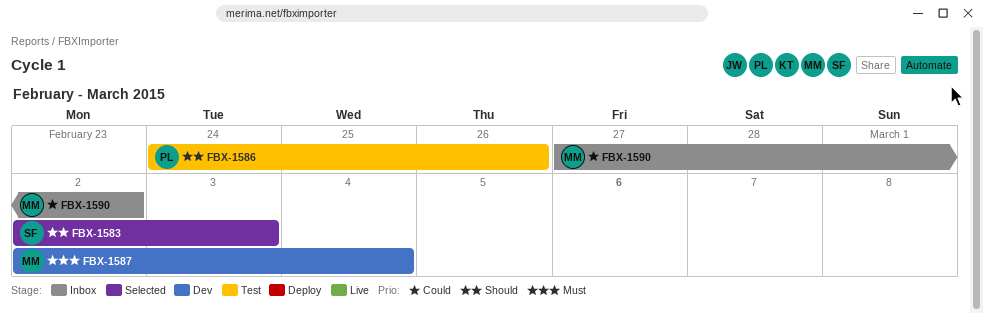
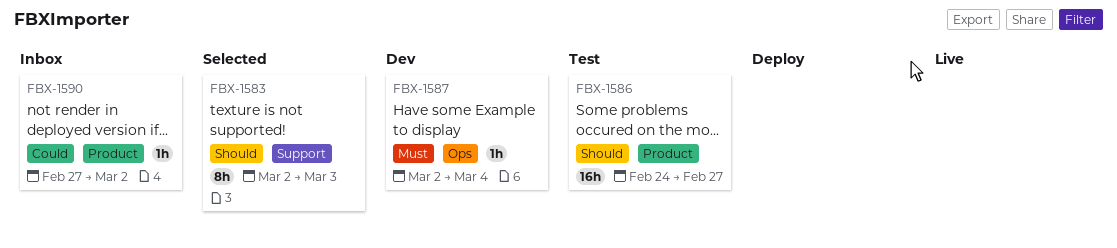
FBX-1586, due: Feb 26 -> Feb 27

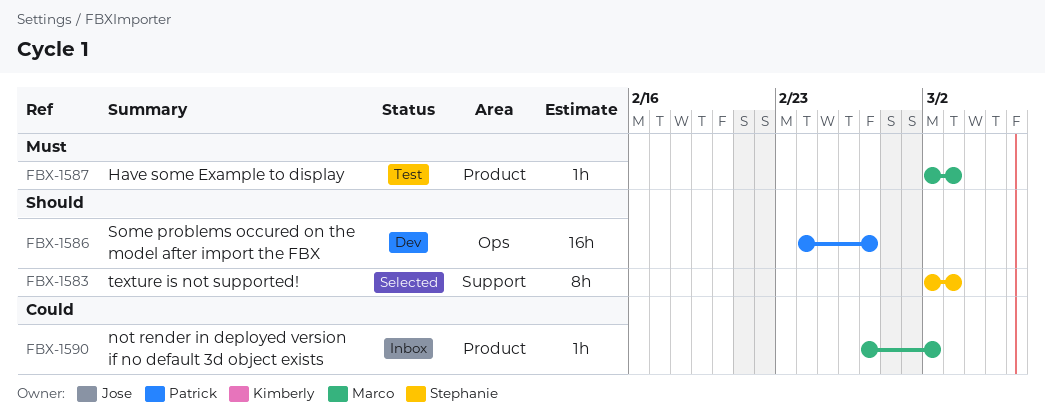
FBX-1586, status: Test -> Dev
FBX-1586, label: Product -> Ops
FBX-1587, status: Dev -> Test
FBX-1587, label: Ops -> Product
FBX-1587, due: Mar 4 -> Mar 3

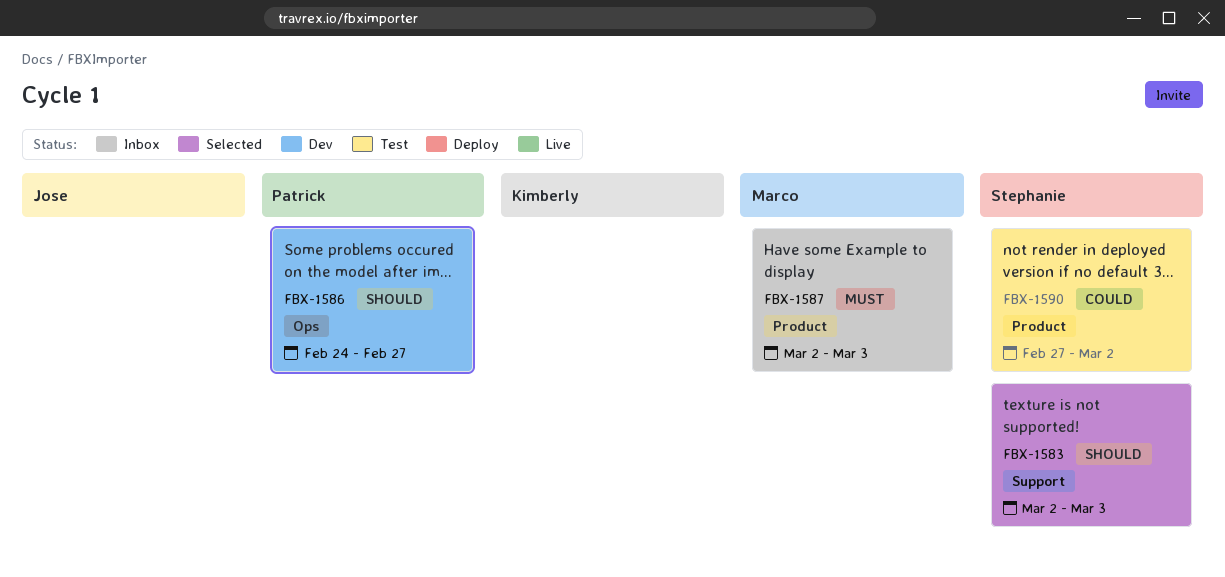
FBX-1587, status: Test -> Inbox
FBX-1590, status: Inbox -> Test
FBX-1590, owner: Marco -> Stephanie

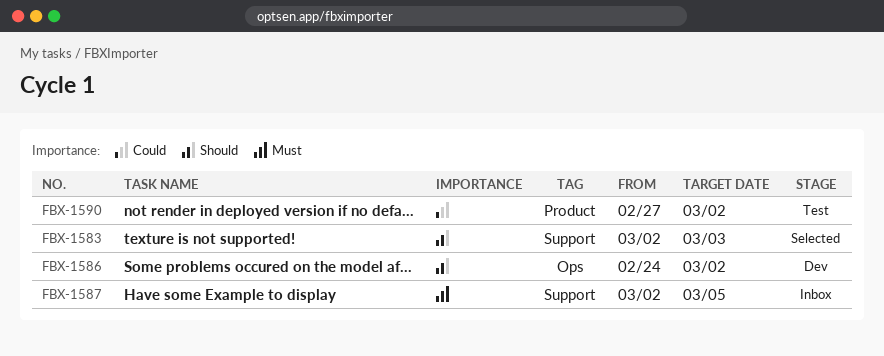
FBX-1586, due: Feb 27 -> Mar 2
FBX-1587, label: Product -> Support
FBX-1587, due: Mar 3 -> Mar 5

